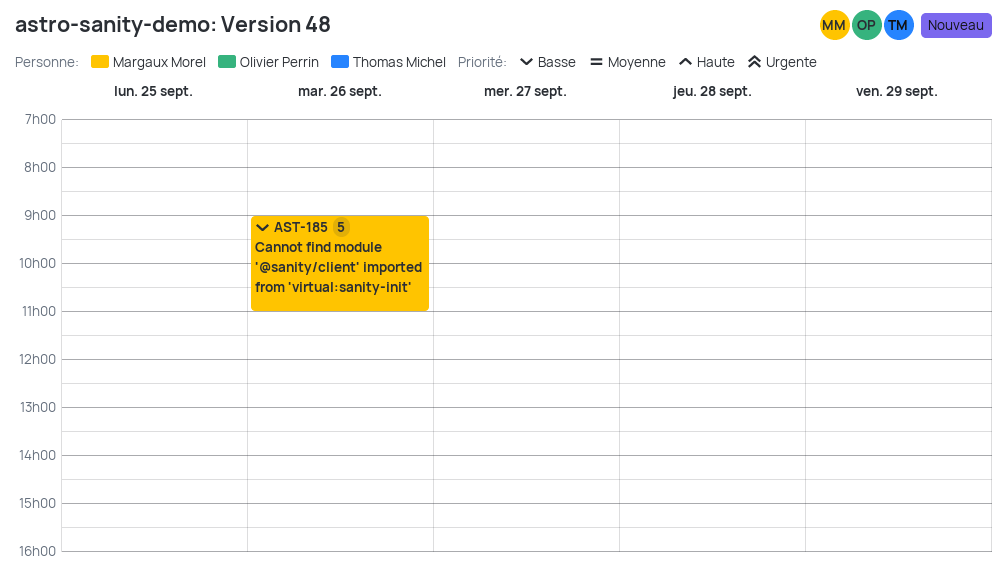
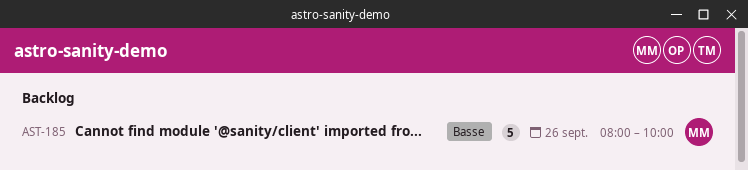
AST-185, begins: 09:00 -> 08:00
AST-185, ends: 11:00 -> 10:00

